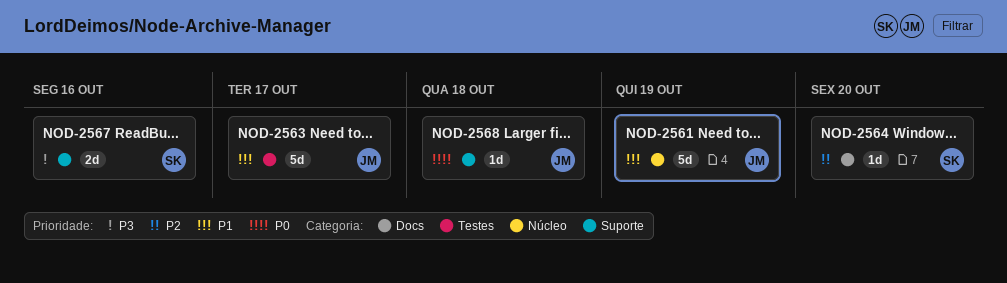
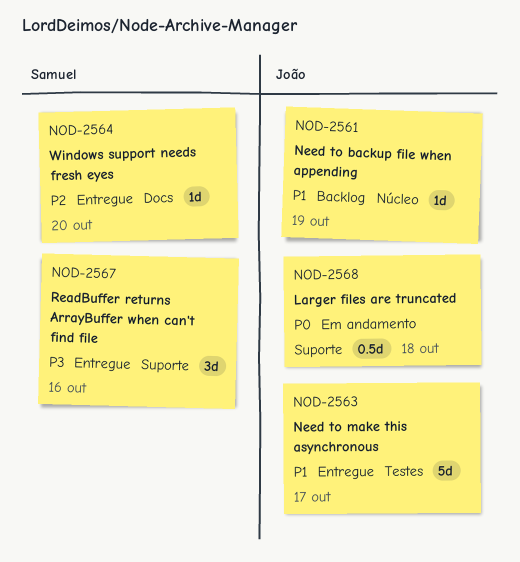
NOD-2561, estimate: 5d -> 1d
NOD-2567, estimate: 2d -> 3d
NOD-2568, estimate: 1d -> 0.5d

